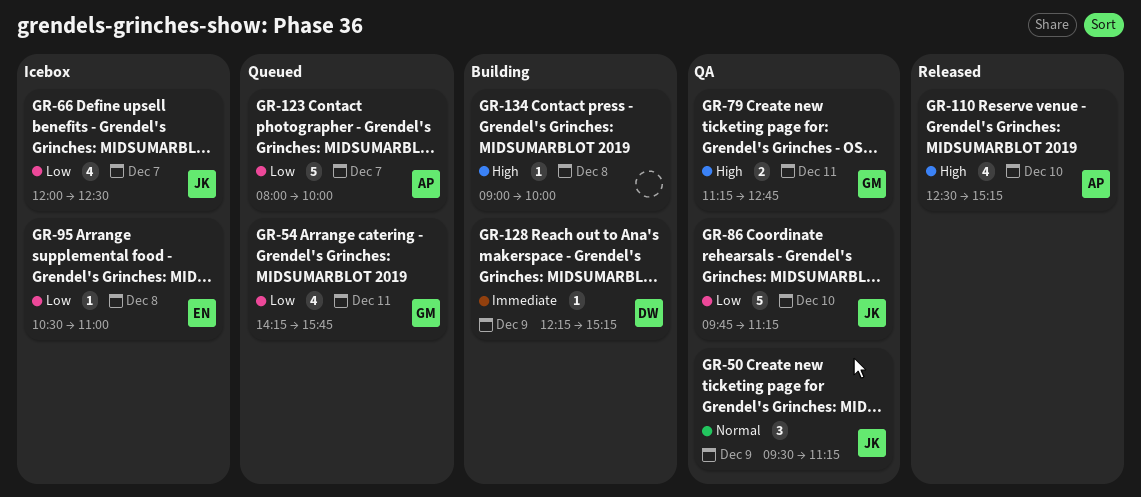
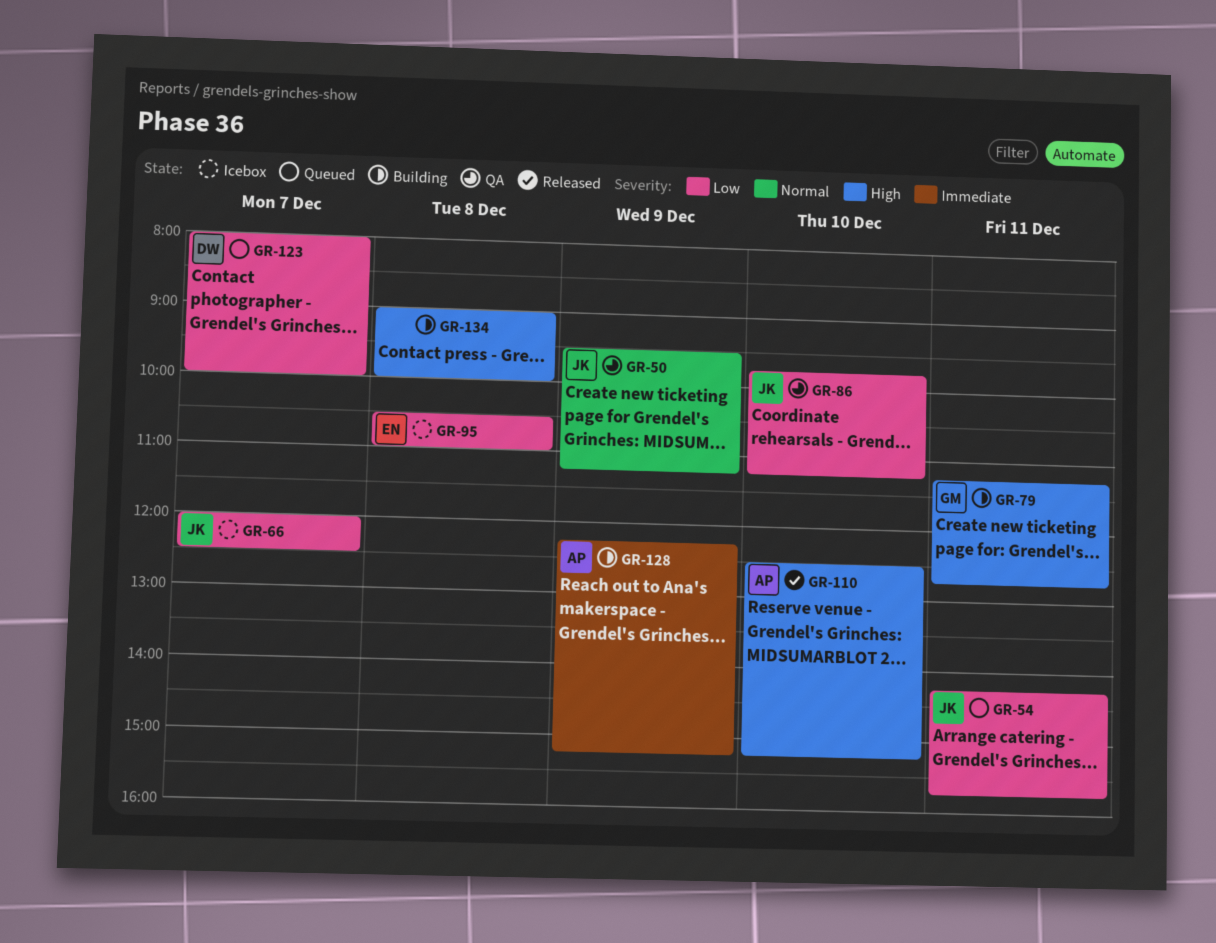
GR-54, owner: GM -> JK
GR-79, status: QA -> Building
GR-123, owner: AP -> DW
GR-128, owner: DW -> AP

